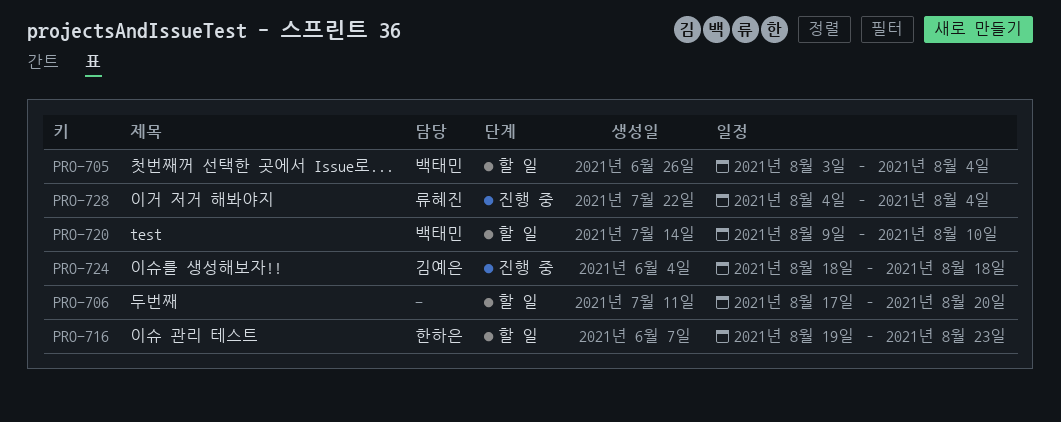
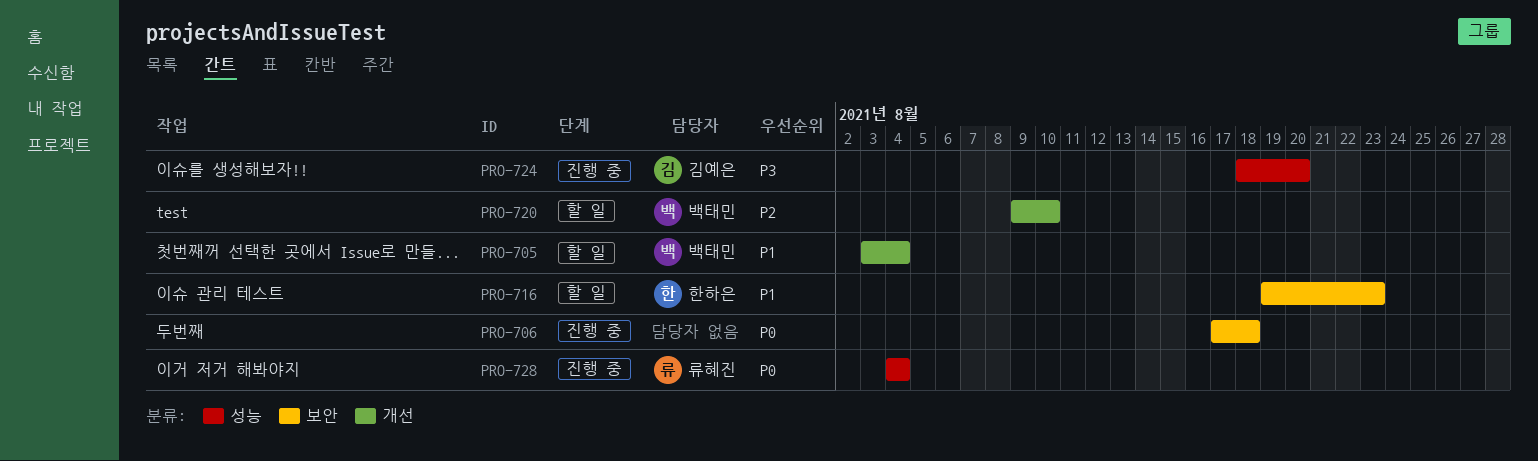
PRO-706, status: 할 일 -> 진행 중
PRO-706, due: Aug 20 -> Aug 18
PRO-724, due: Aug 18 -> Aug 20

